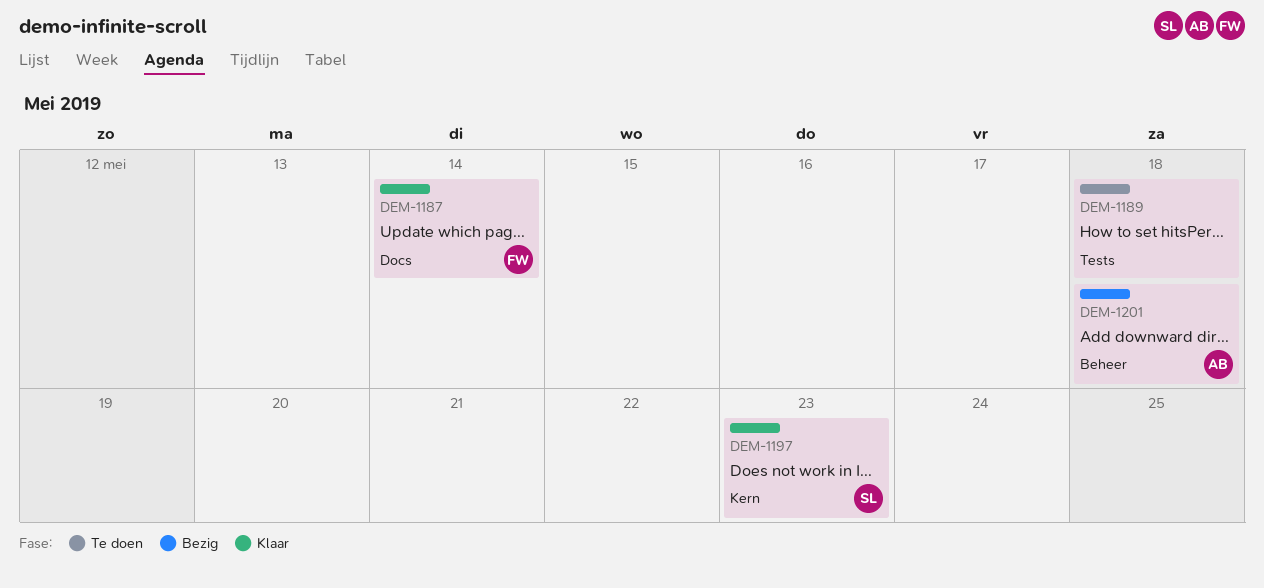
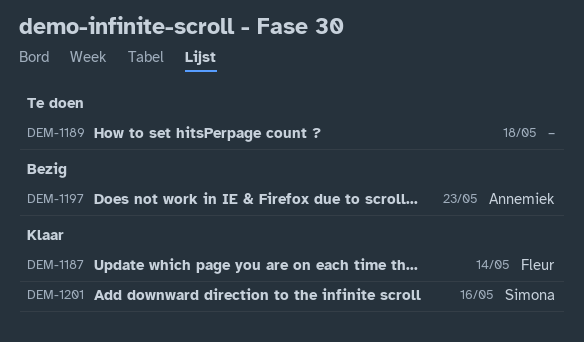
DEM-1197, status: Klaar -> Bezig
DEM-1197, owner: Simona -> Annemiek
DEM-1201, status: Bezig -> Klaar
DEM-1201, owner: Annemiek -> Simona
DEM-1201, due: May 18 -> May 16

